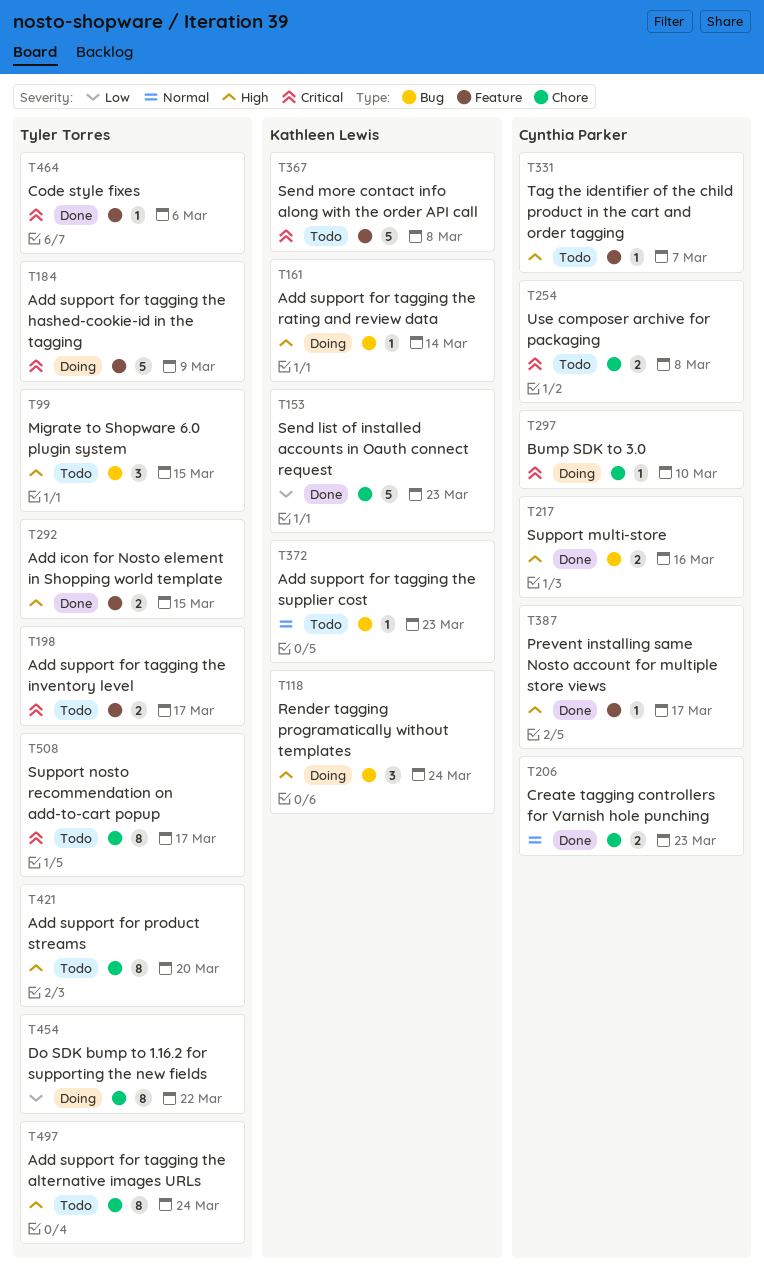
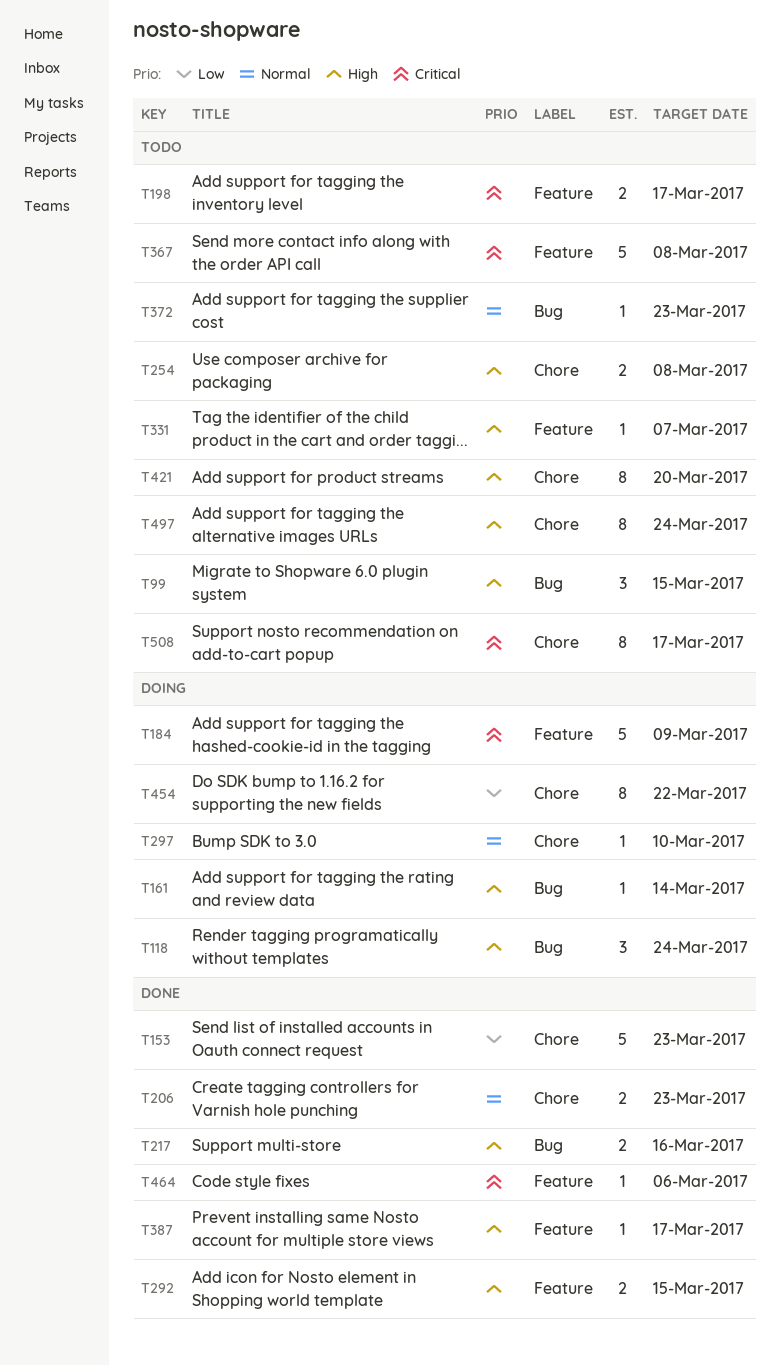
T254, priority: Critical -> High
T297, priority: Critical -> Normal

